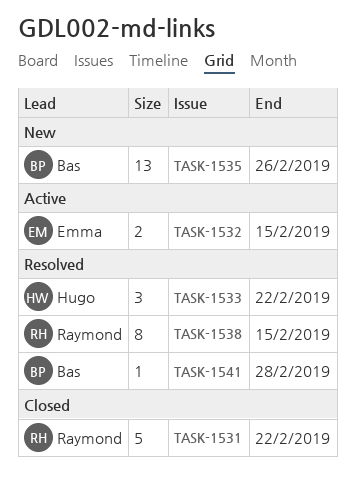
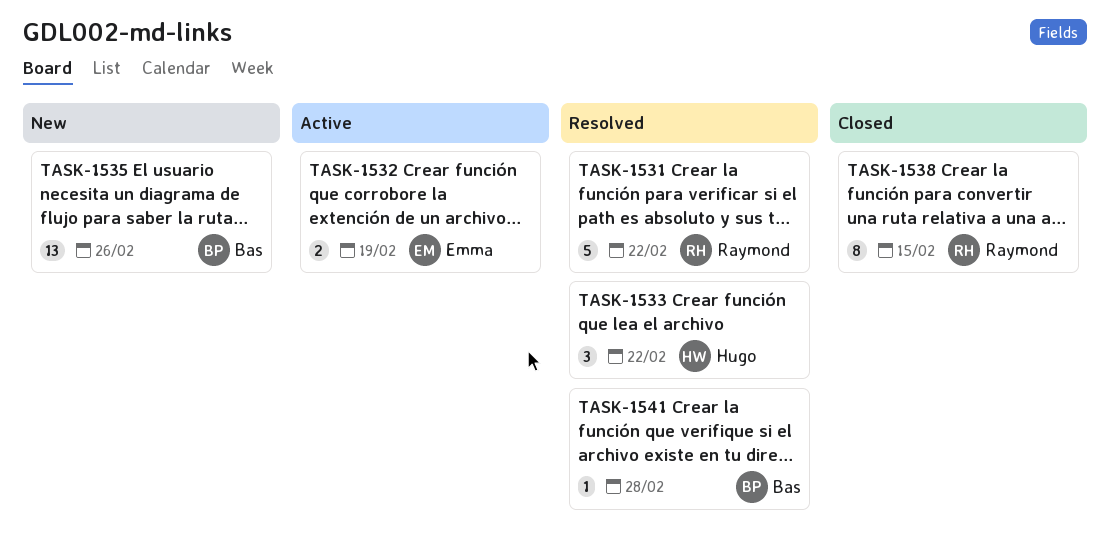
TASK-1531, status: Closed -> Resolved
TASK-1532, due: Feb 15 -> Feb 19
TASK-1538, status: Resolved -> Closed

